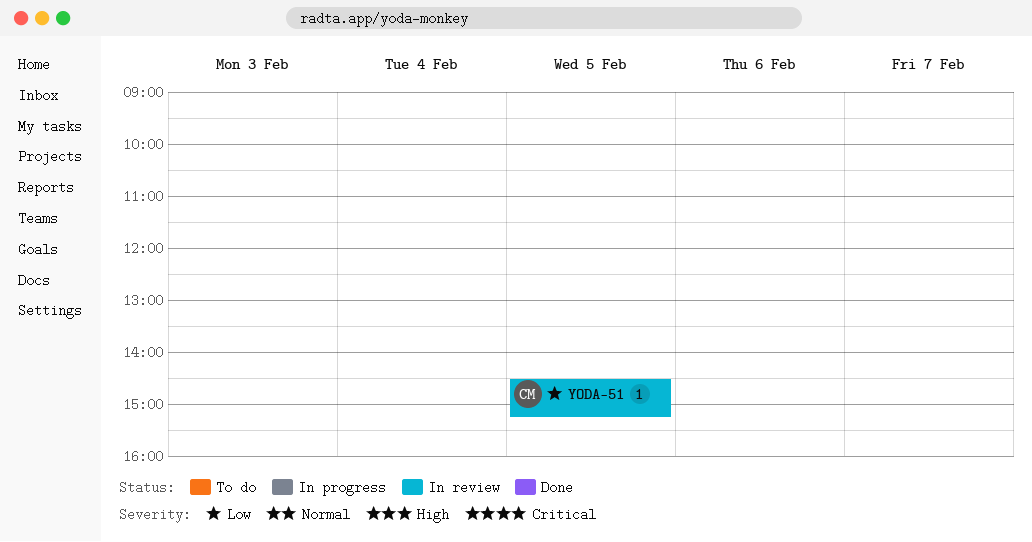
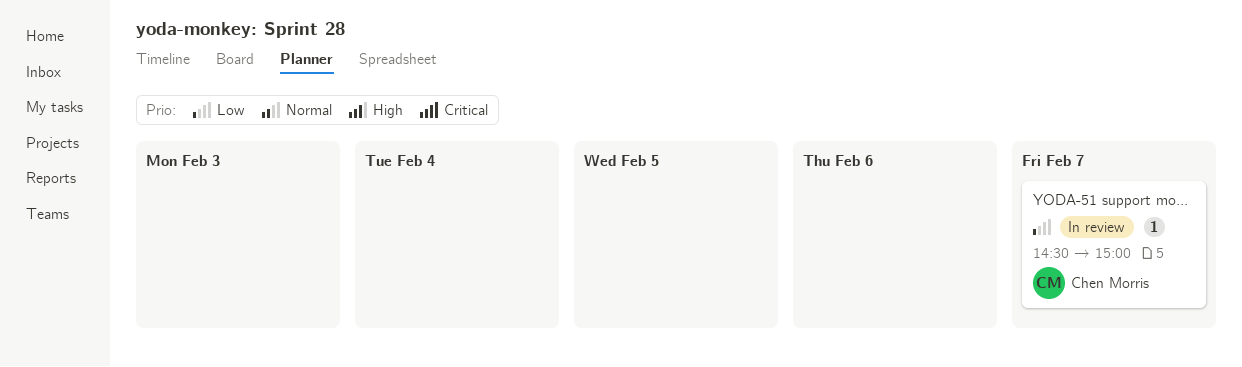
YODA-51, day: Feb 5 -> Feb 7
YODA-51, ends: 15:15 -> 15:00

